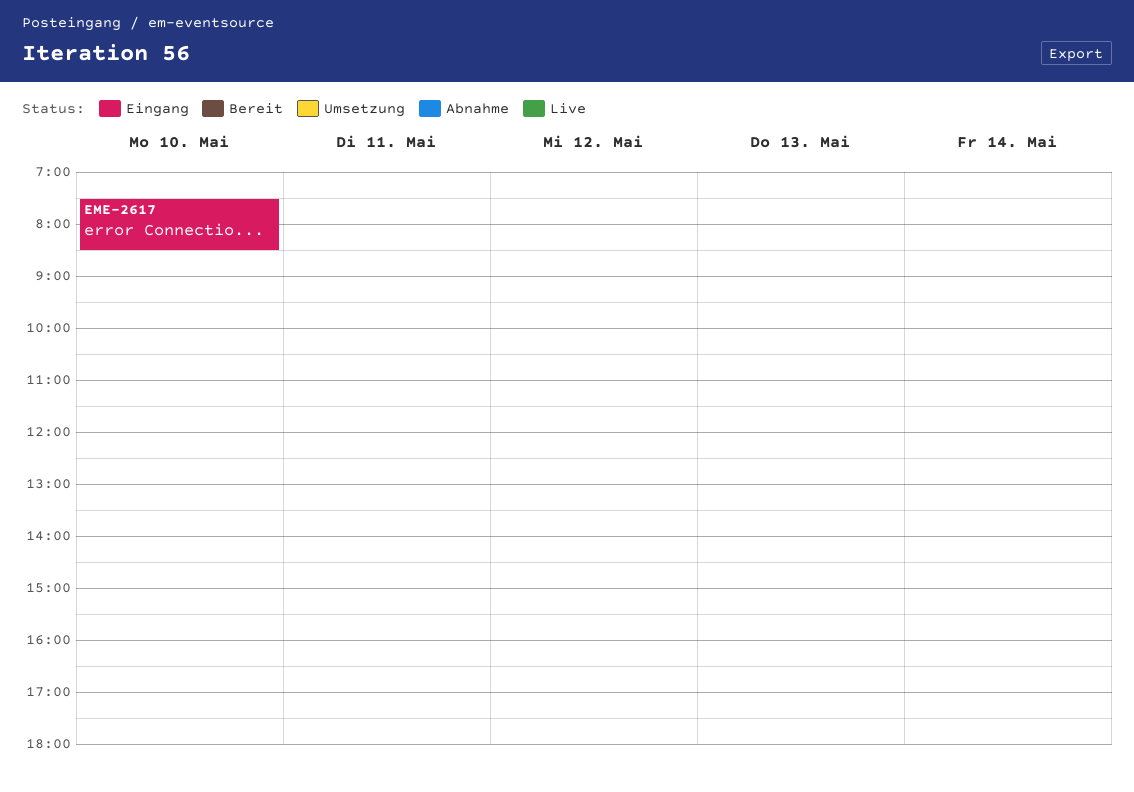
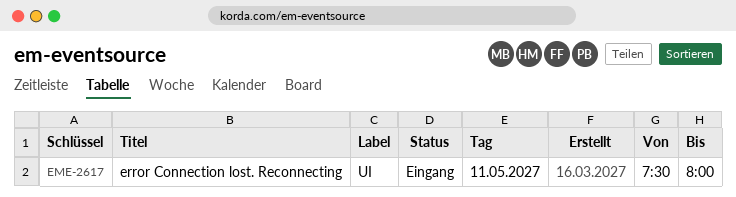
EME-2617, day: May 10 -> May 11
EME-2617, ends: 08:30 -> 08:00

